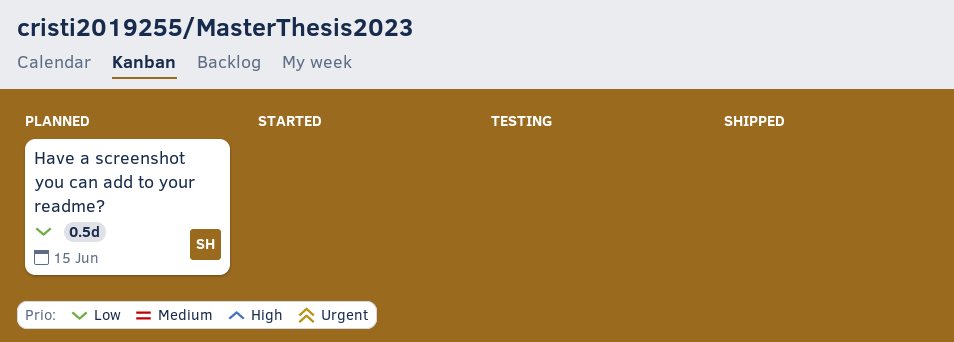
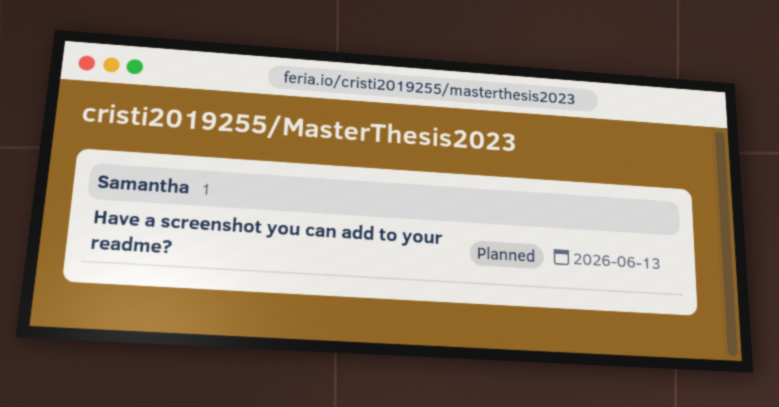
Have a screenshot you can add to your readme?, due: Jun 15 -> Jun 13

